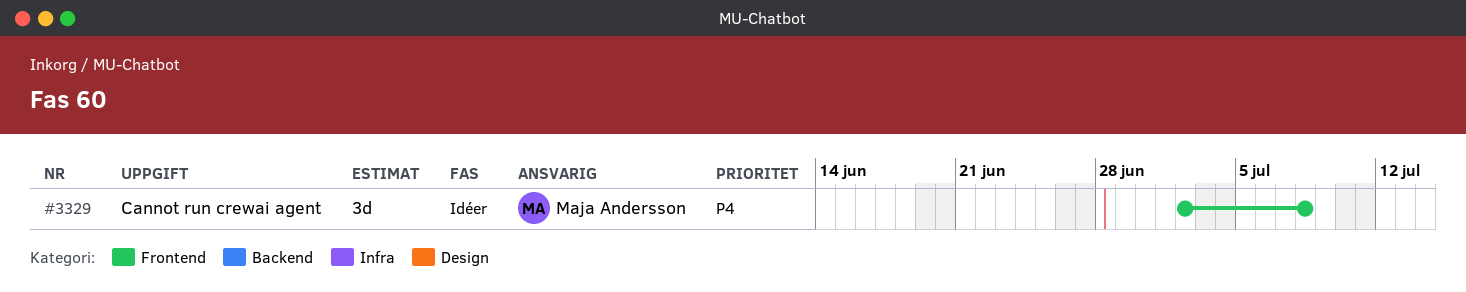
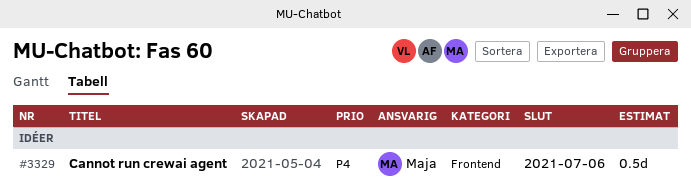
#3329, estimate: 3d -> 0.5d
#3329, due: Jul 8 -> Jul 6

